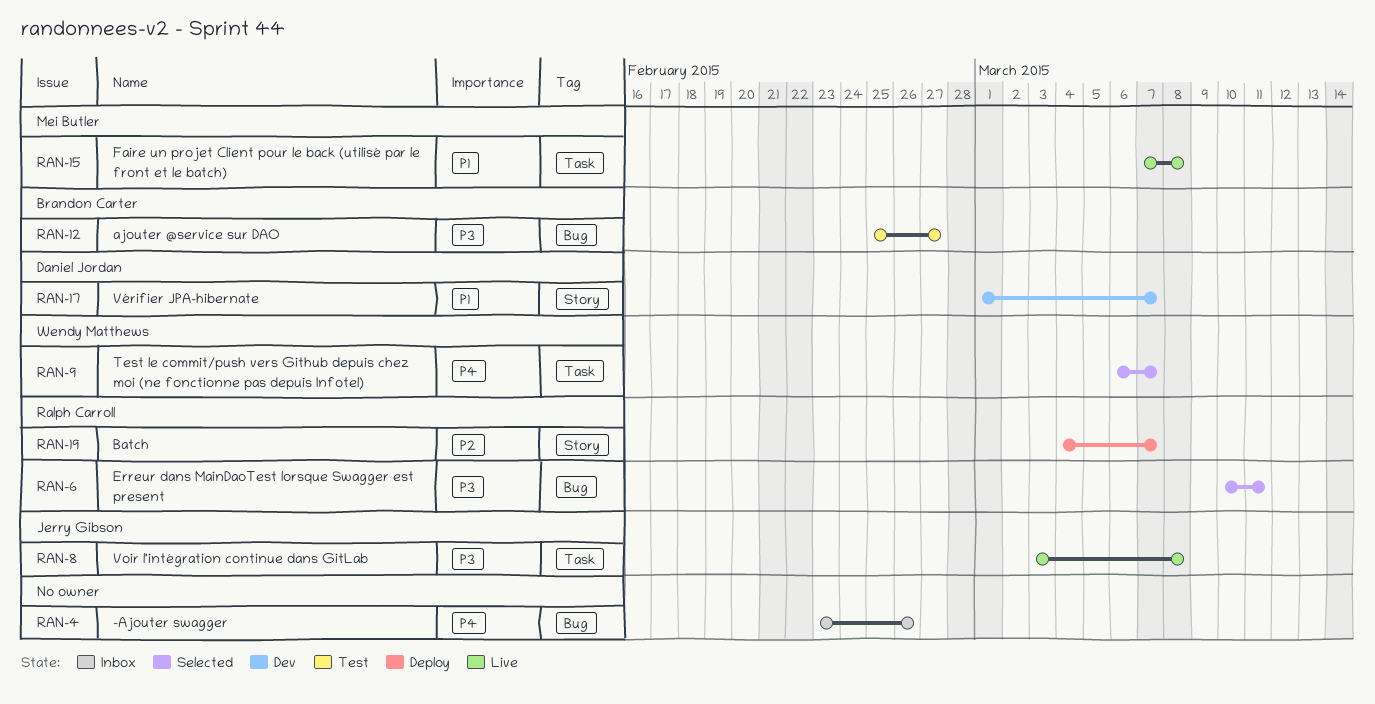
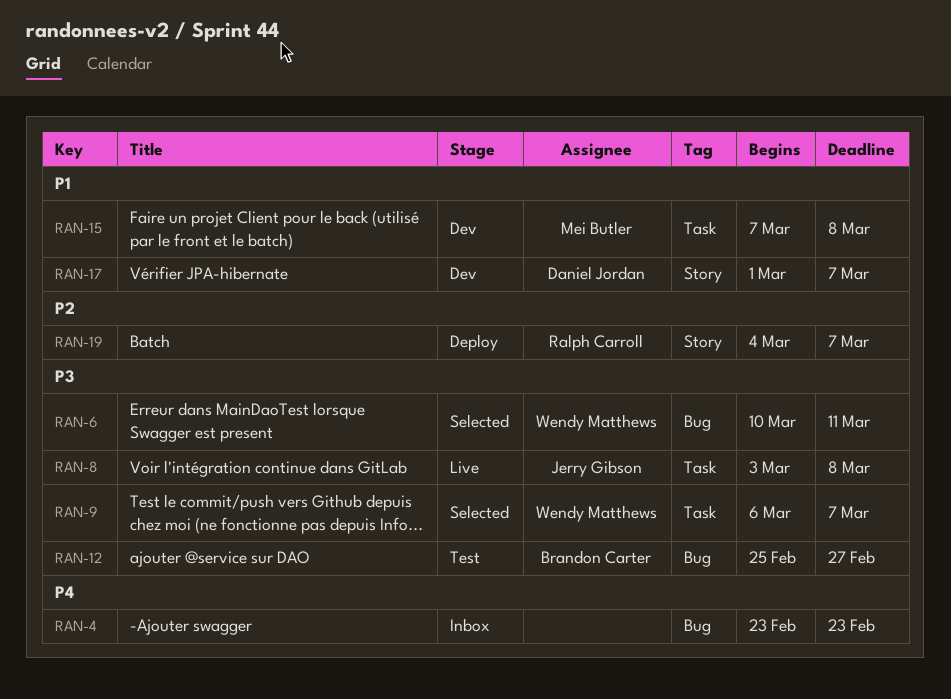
RAN-4, due: Feb 26 -> Feb 23
RAN-6, owner: Ralph Carroll -> Wendy Matthews
RAN-9, priority: P4 -> P3
RAN-15, status: Live -> Dev

